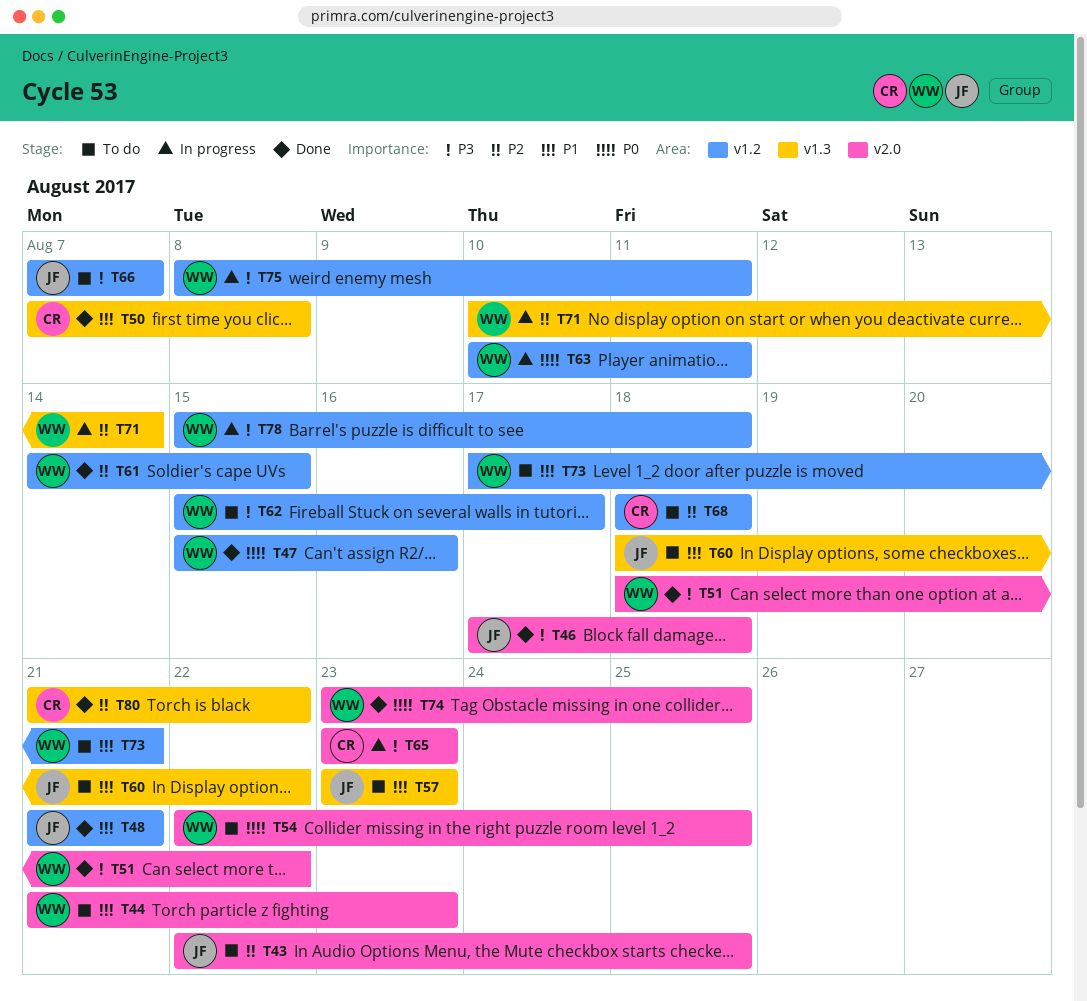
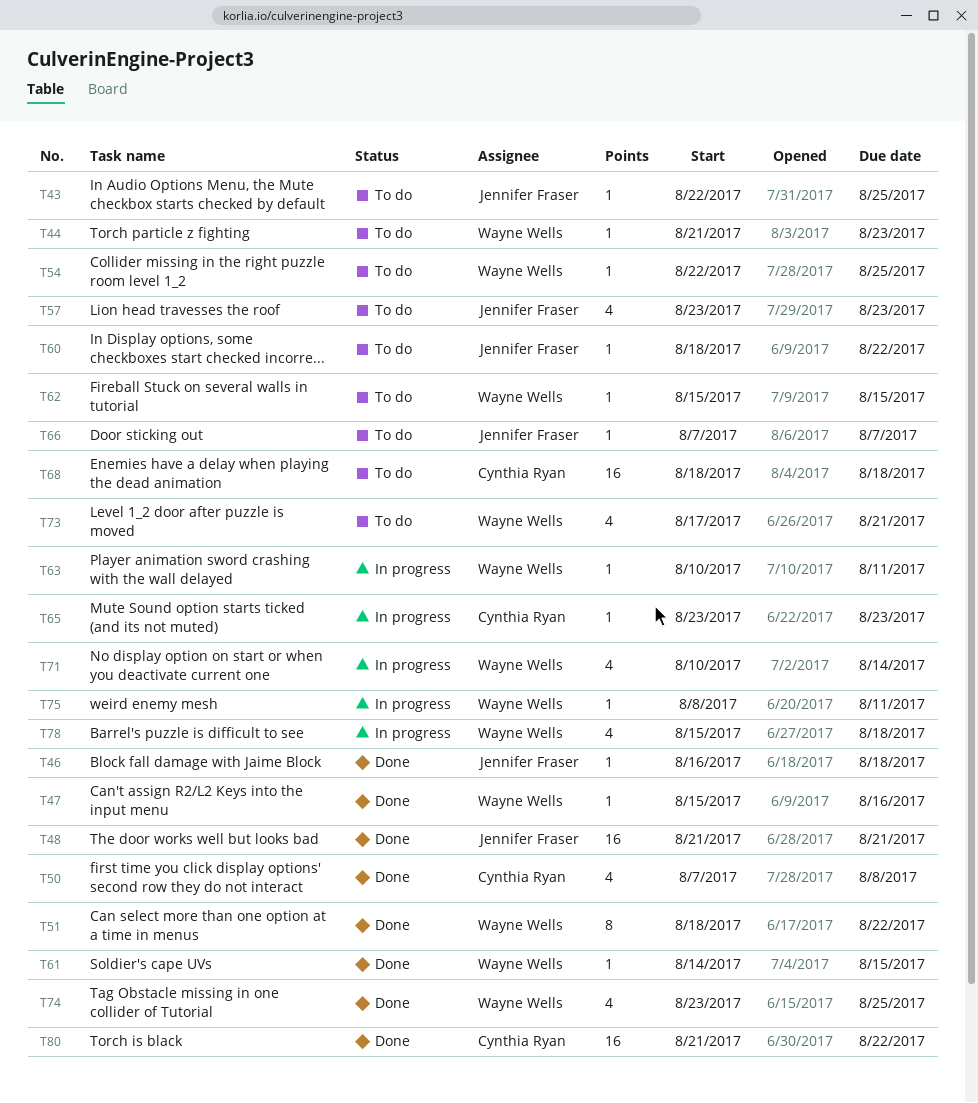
T46, start: Aug 17 -> Aug 16
T62, due: Aug 17 -> Aug 15

